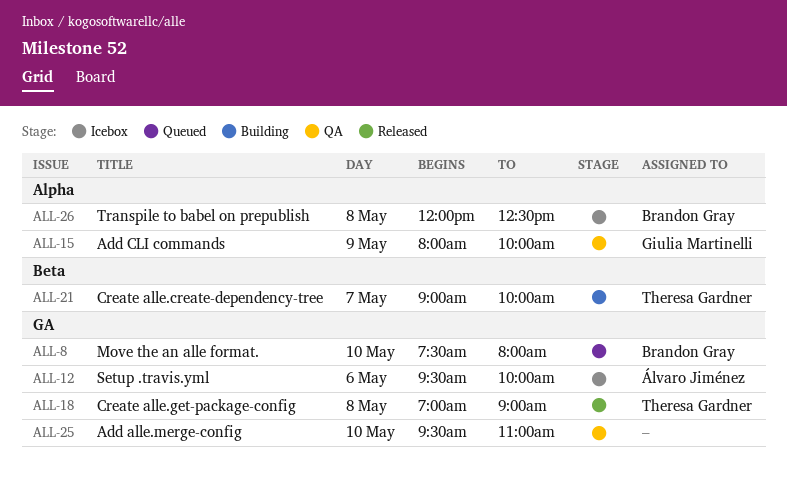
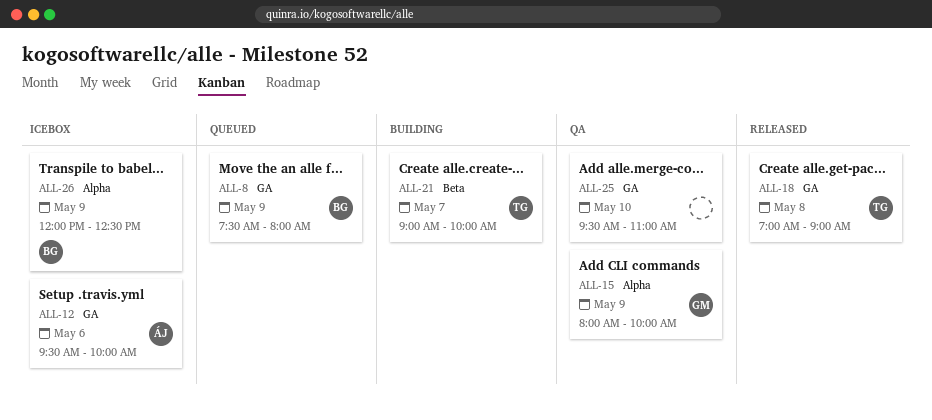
ALL-8, day: May 10 -> May 9
ALL-26, day: May 8 -> May 9

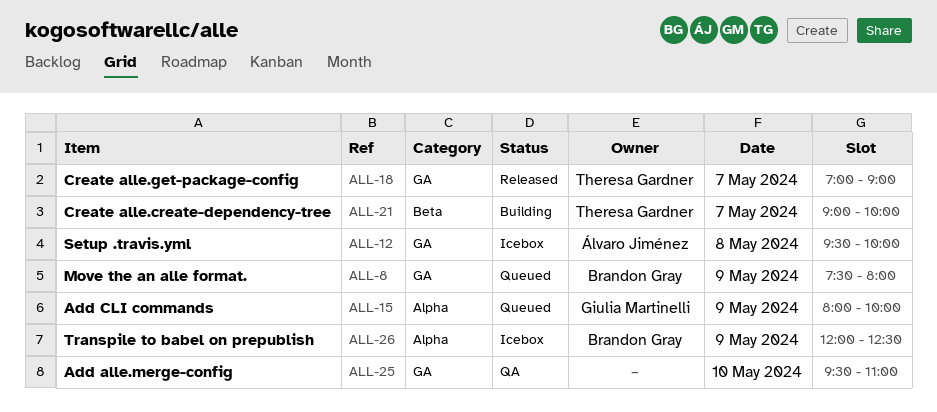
ALL-12, day: May 6 -> May 8
ALL-15, status: QA -> Queued
ALL-18, day: May 8 -> May 7

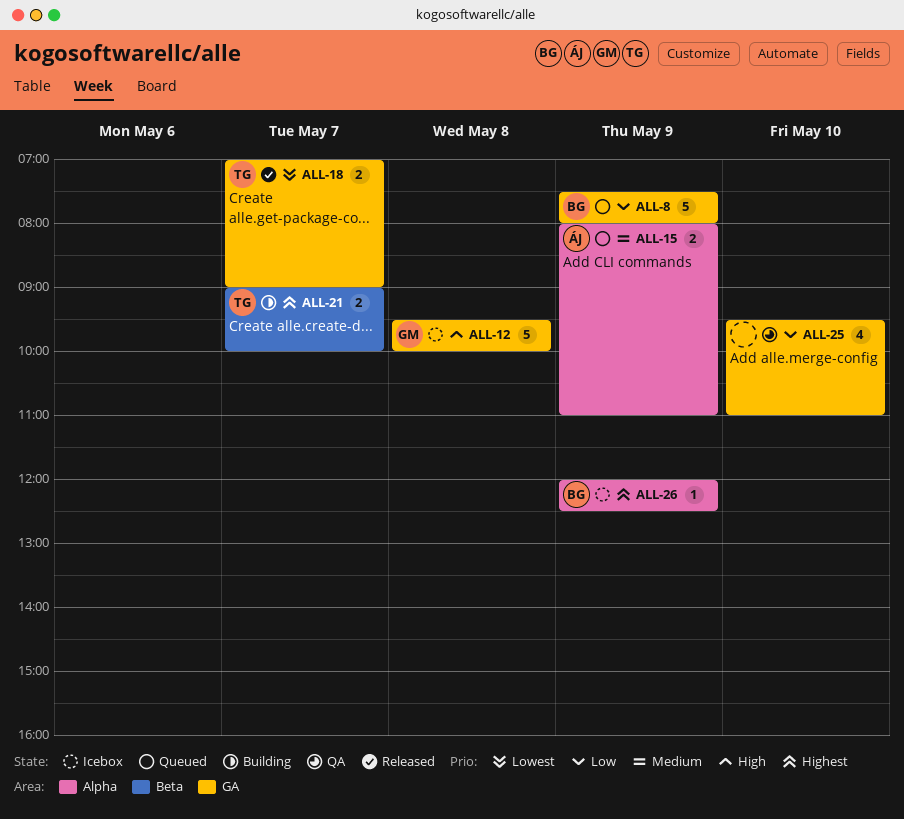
ALL-12, owner: Álvaro Jiménez -> Giulia Martinelli
ALL-15, owner: Giulia Martinelli -> Álvaro Jiménez
ALL-15, ends: 10:00 -> 11:00

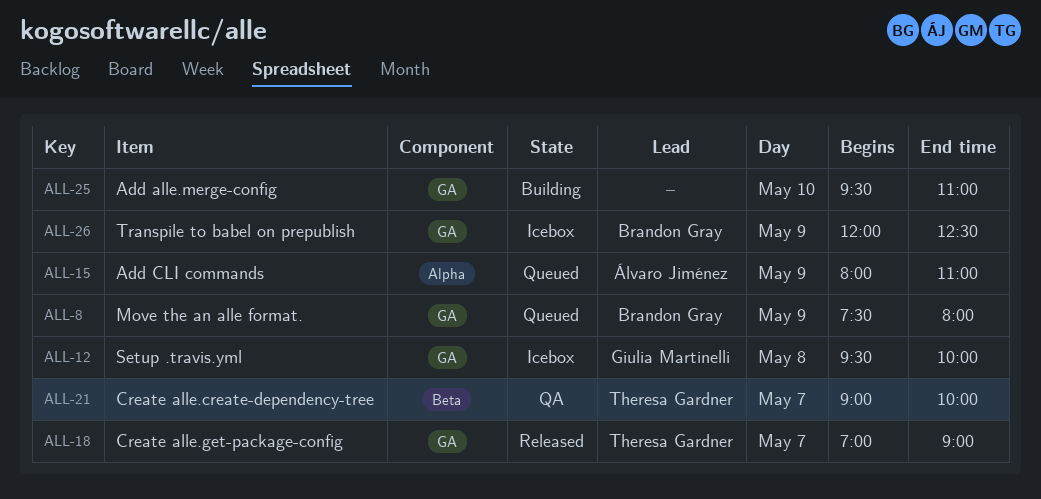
ALL-21, status: Building -> QA
ALL-25, status: QA -> Building
ALL-26, label: Alpha -> GA

